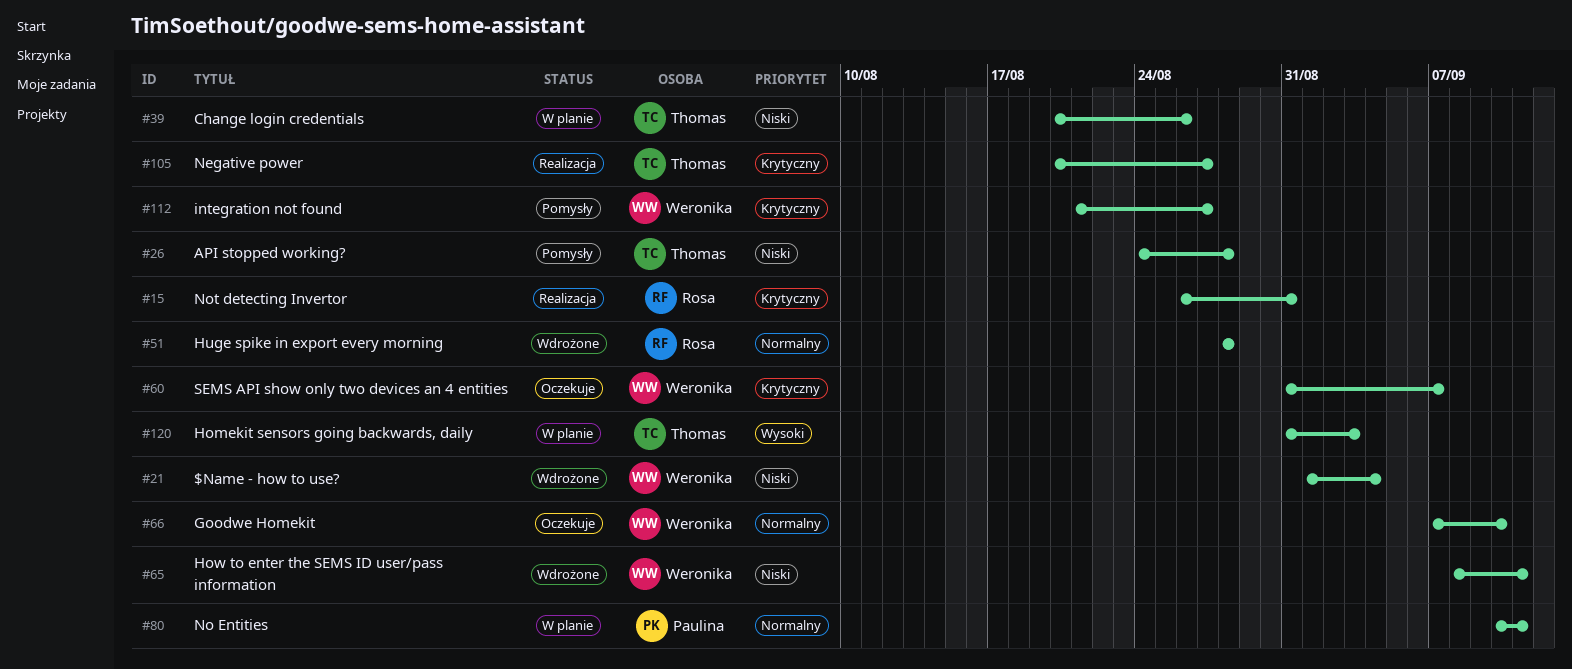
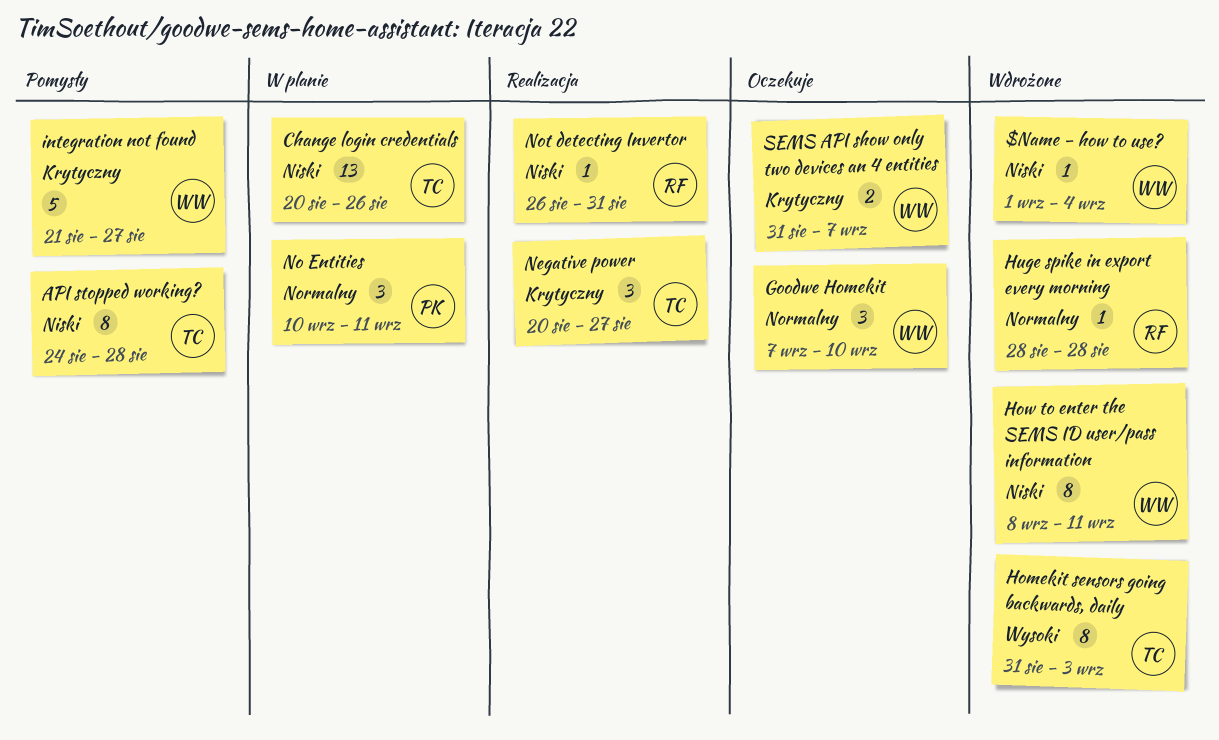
Homekit sensors going backwards, daily, status: W planie -> Wdrożone
Not detecting Invertor, priority: Krytyczny -> Niski

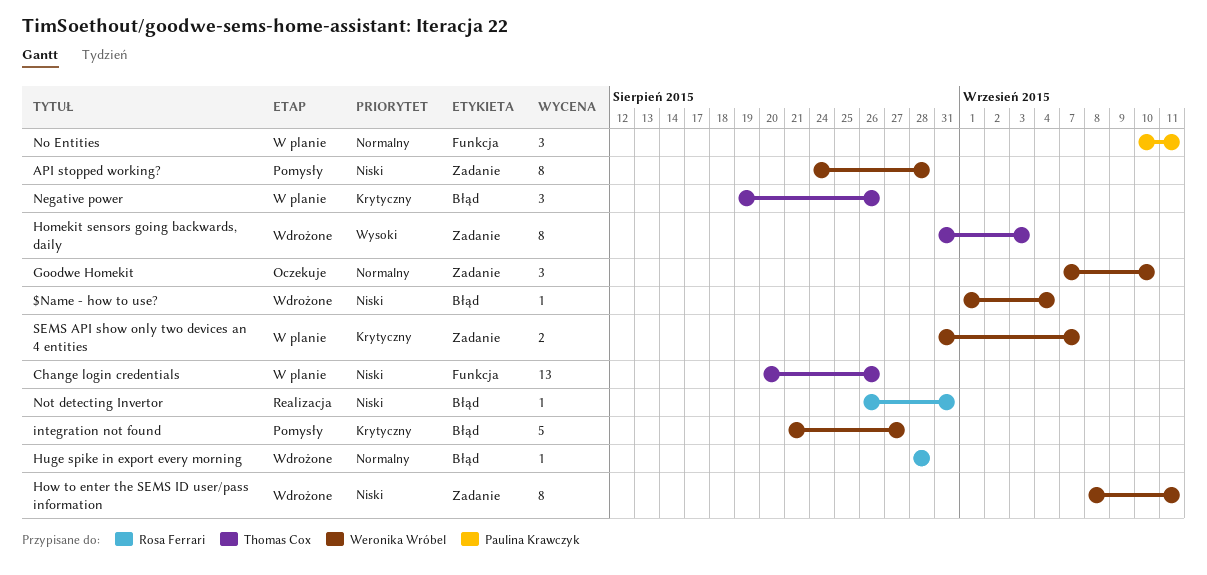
API stopped working?, owner: Thomas Cox -> Weronika Wróbel
Negative power, status: Realizacja -> W planie
Negative power, start: Aug 20 -> Aug 19
Negative power, due: Aug 27 -> Aug 26
SEMS API show only two devices an 4 entities, status: Oczekuje -> W planie

